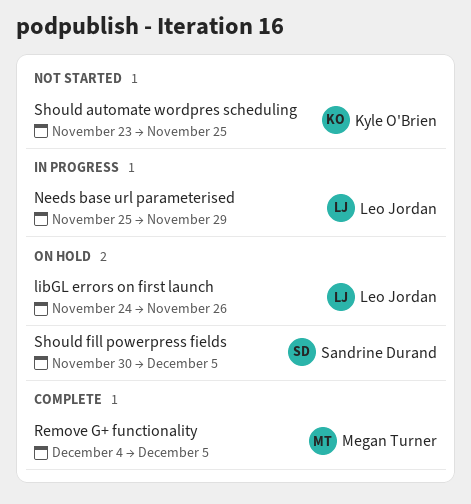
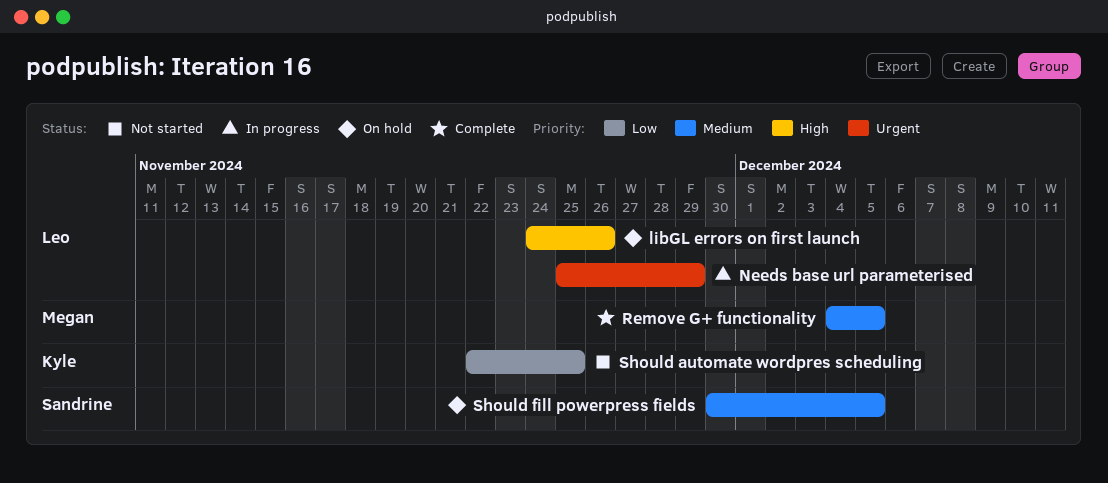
Should automate wordpres scheduling, start: Nov 23 -> Nov 22

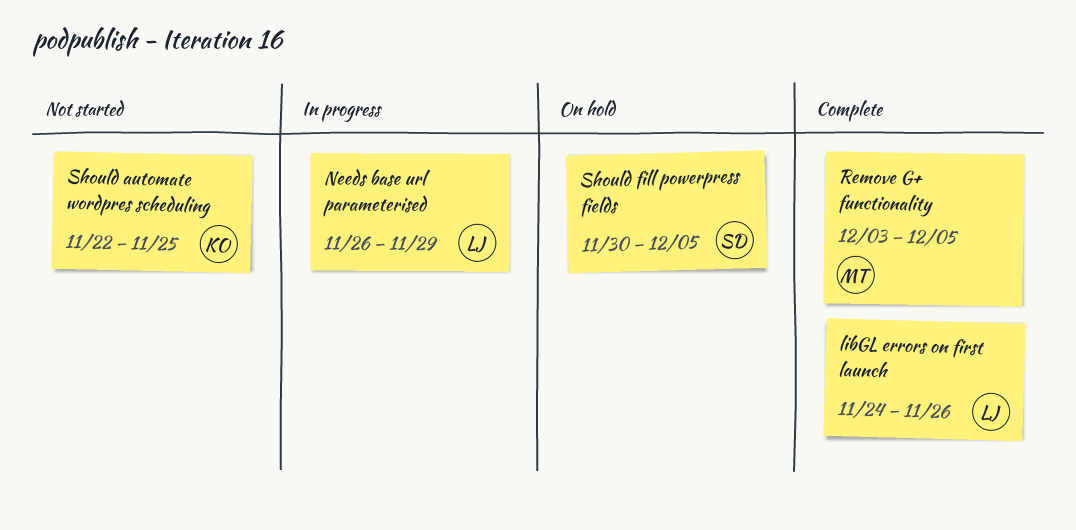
libGL errors on first launch, status: On hold -> Complete
Needs base url parameterised, start: Nov 25 -> Nov 26
Remove G+ functionality, start: Dec 4 -> Dec 3

